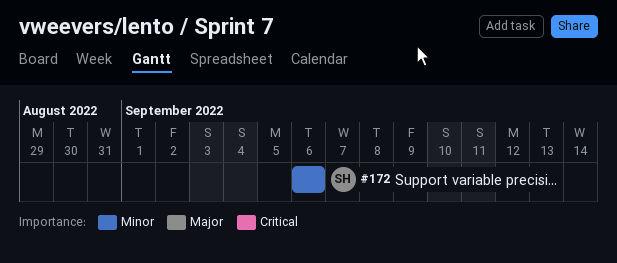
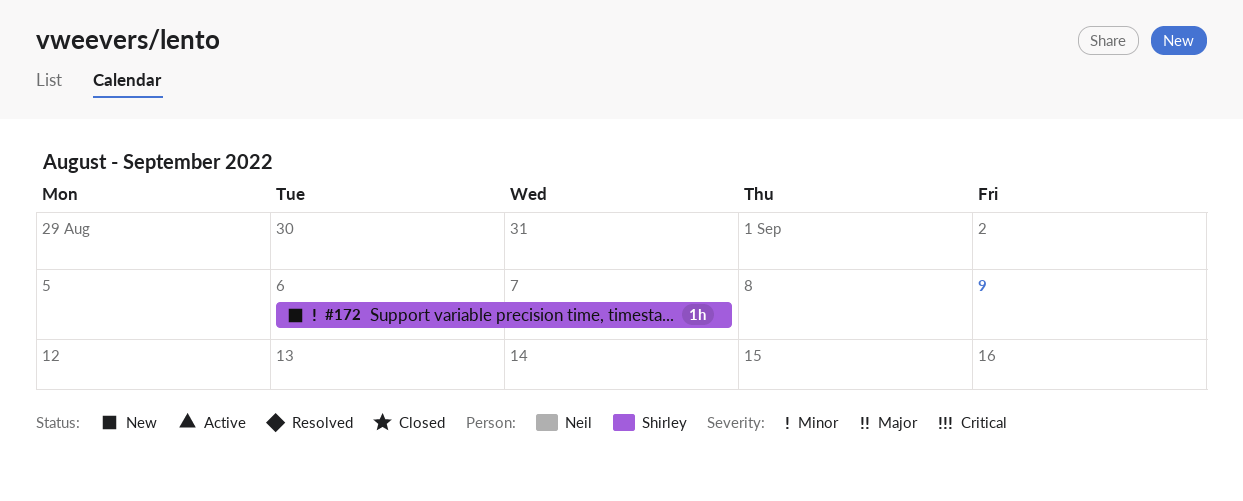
#172, due: Sep 6 -> Sep 7

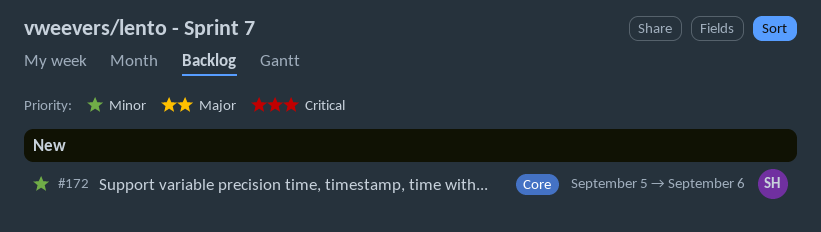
#172, start: Sep 6 -> Sep 5
#172, due: Sep 7 -> Sep 6

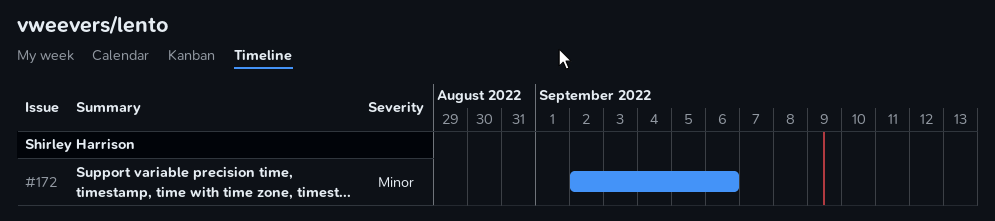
#172, start: Sep 5 -> Sep 2

